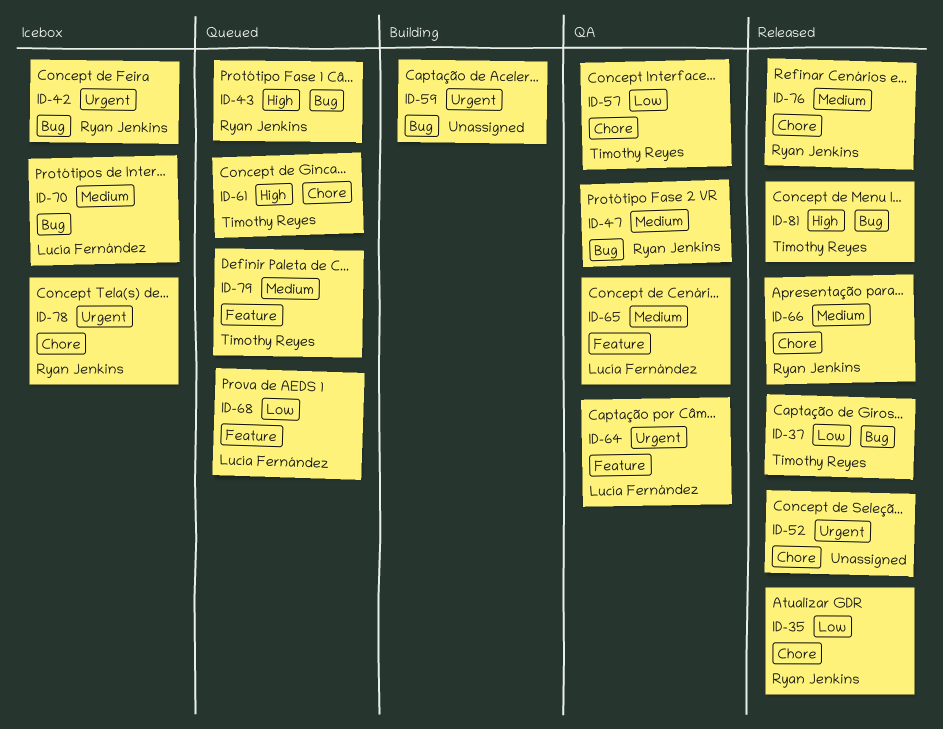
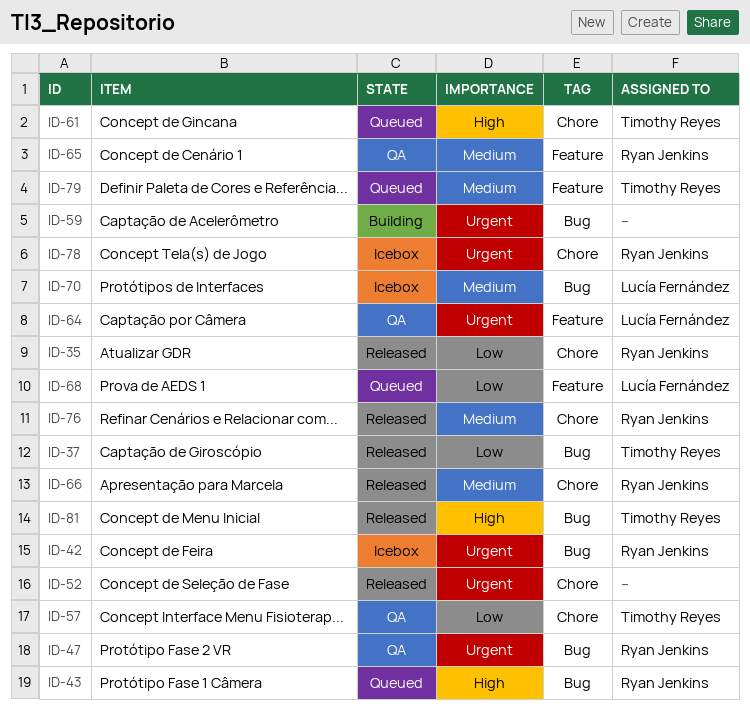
ID-47, priority: Medium -> Urgent
ID-65, owner: Lucía Fernández -> Ryan Jenkins

